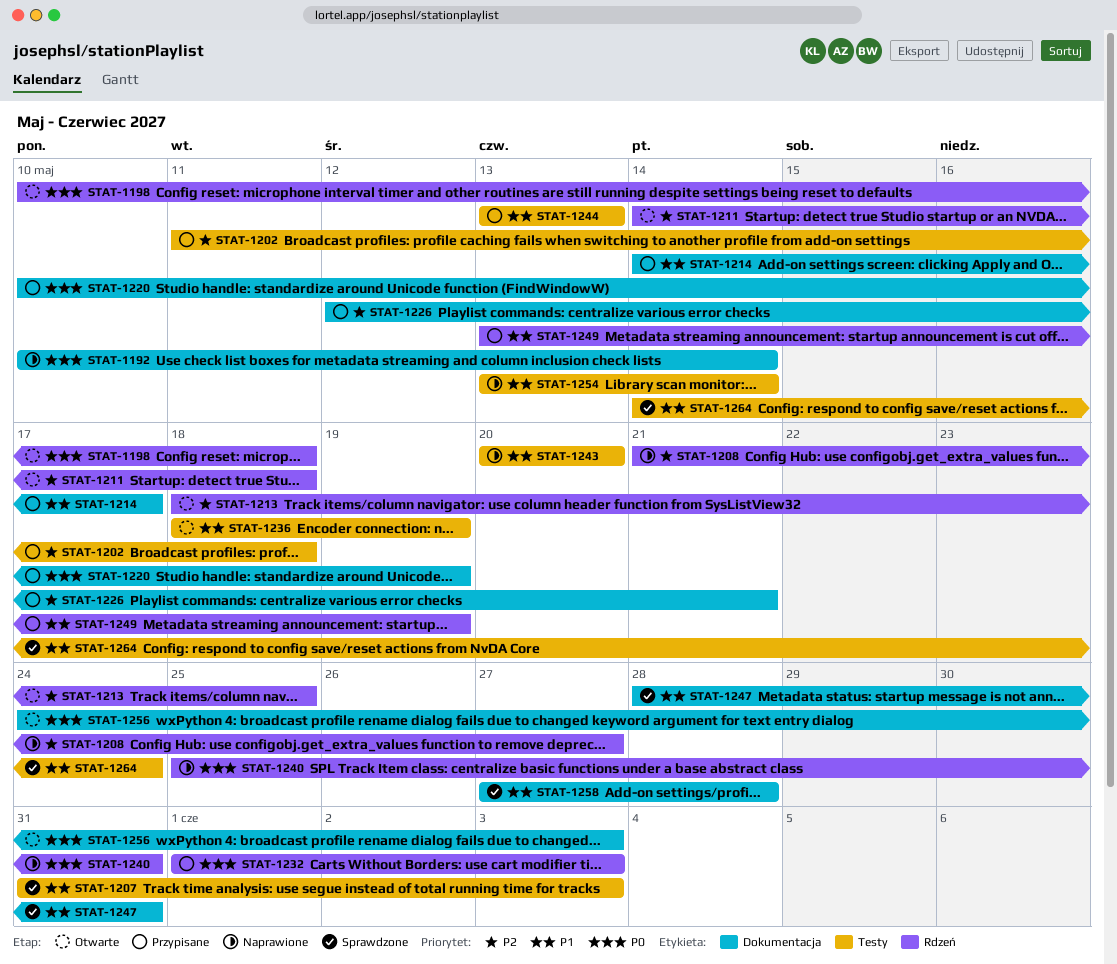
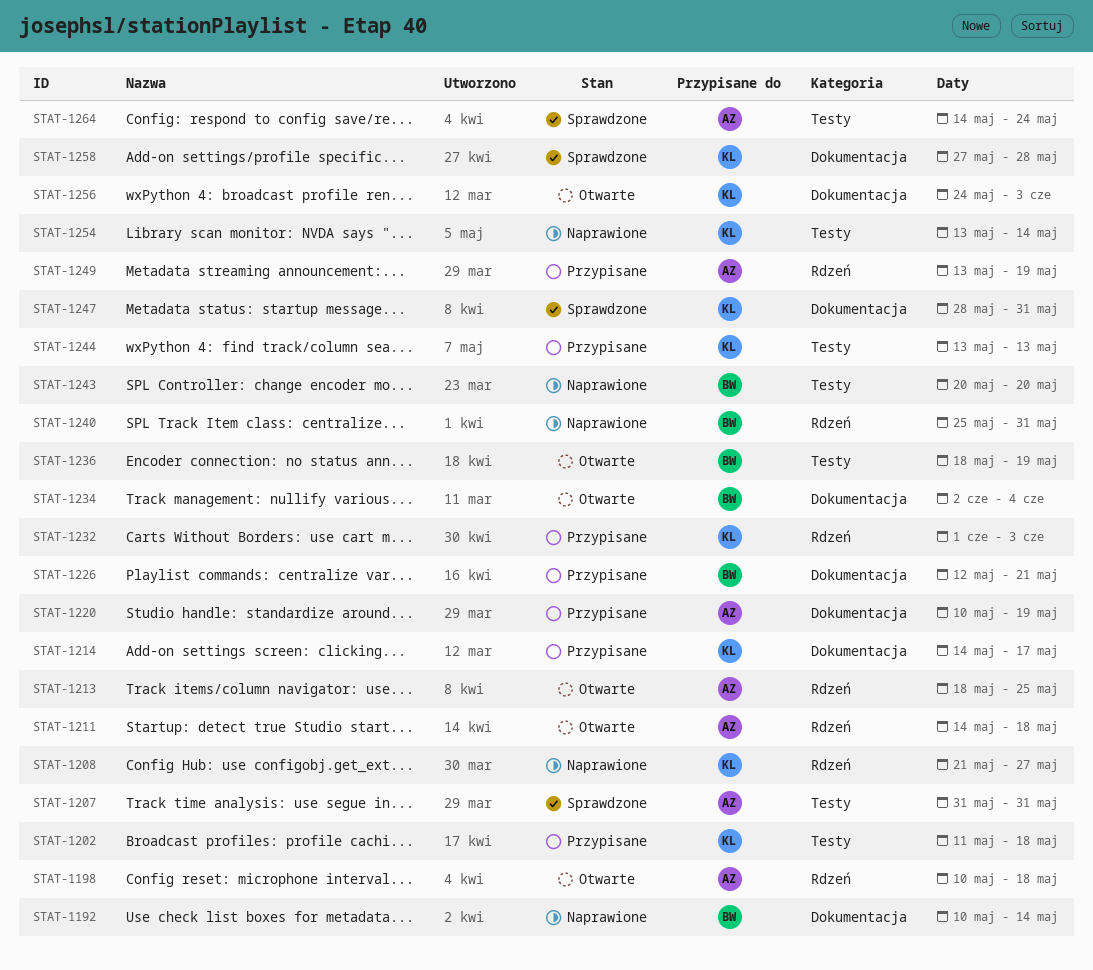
STAT-1207, due: Jun 3 -> May 31
STAT-1234: none -> present

